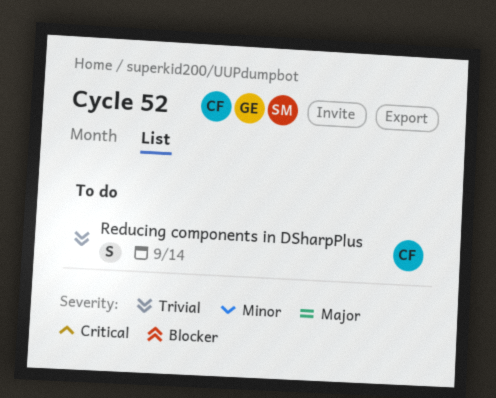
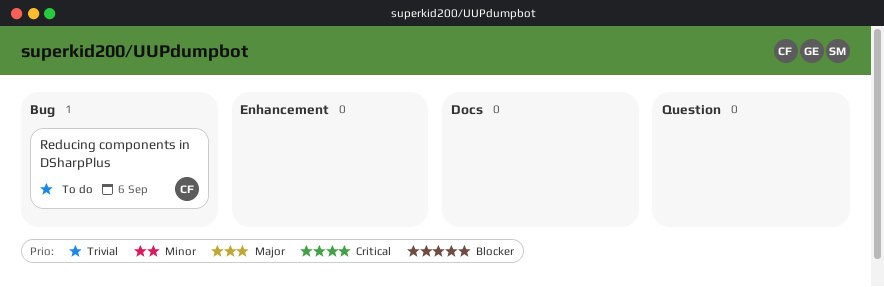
Reducing components in DSharpPlus, due: Sep 14 -> Sep 6

